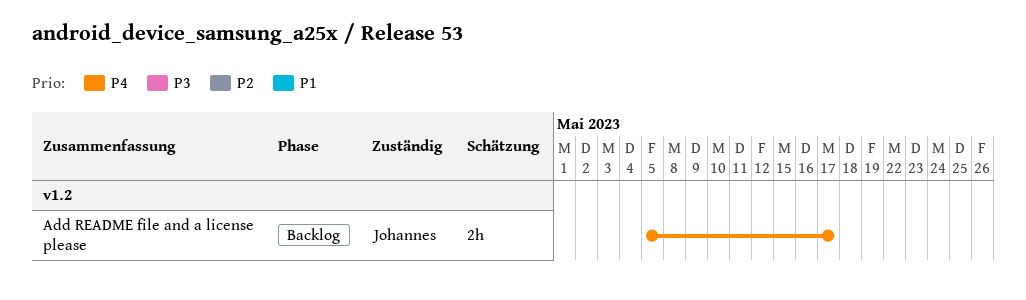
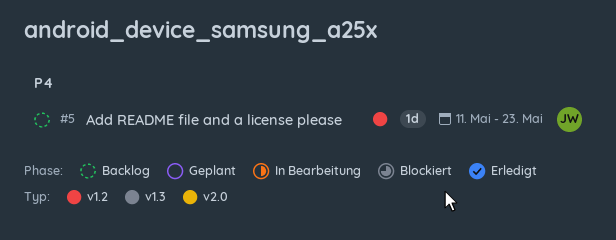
Add README file and a license please, estimate: 2h -> 1d
Add README file and a license please, start: May 5 -> May 11
Add README file and a license please, due: May 17 -> May 23

